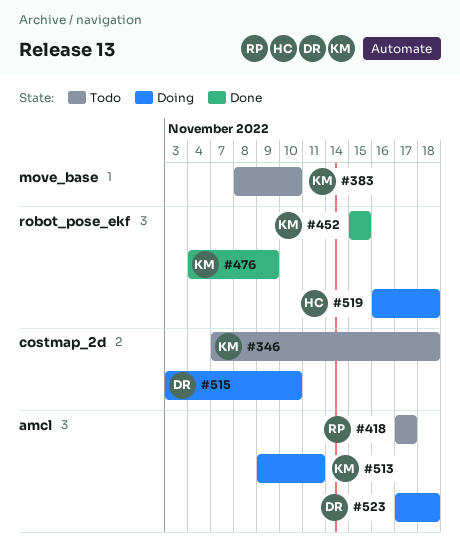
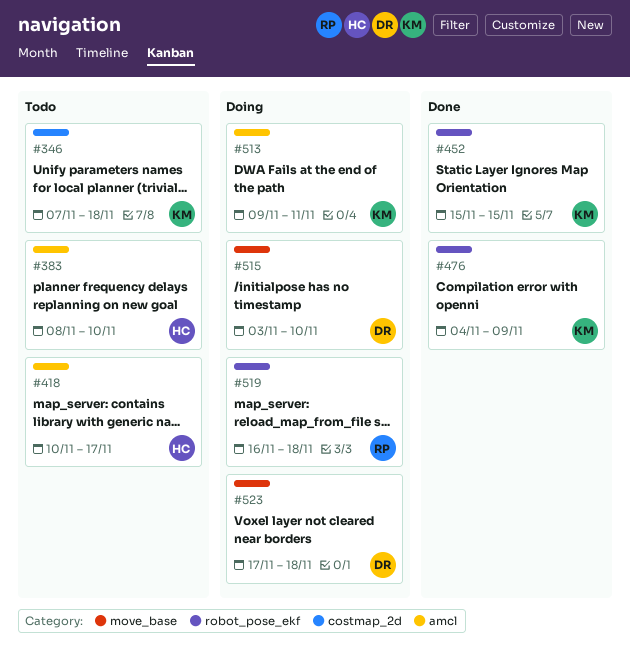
#383, owner: KM -> HC
#383, label: move_base -> amcl
#418, owner: RP -> HC
#418, start: Nov 17 -> Nov 10
#515, label: costmap_2d -> move_base
#519, owner: HC -> RP
#523, label: amcl -> move_base

